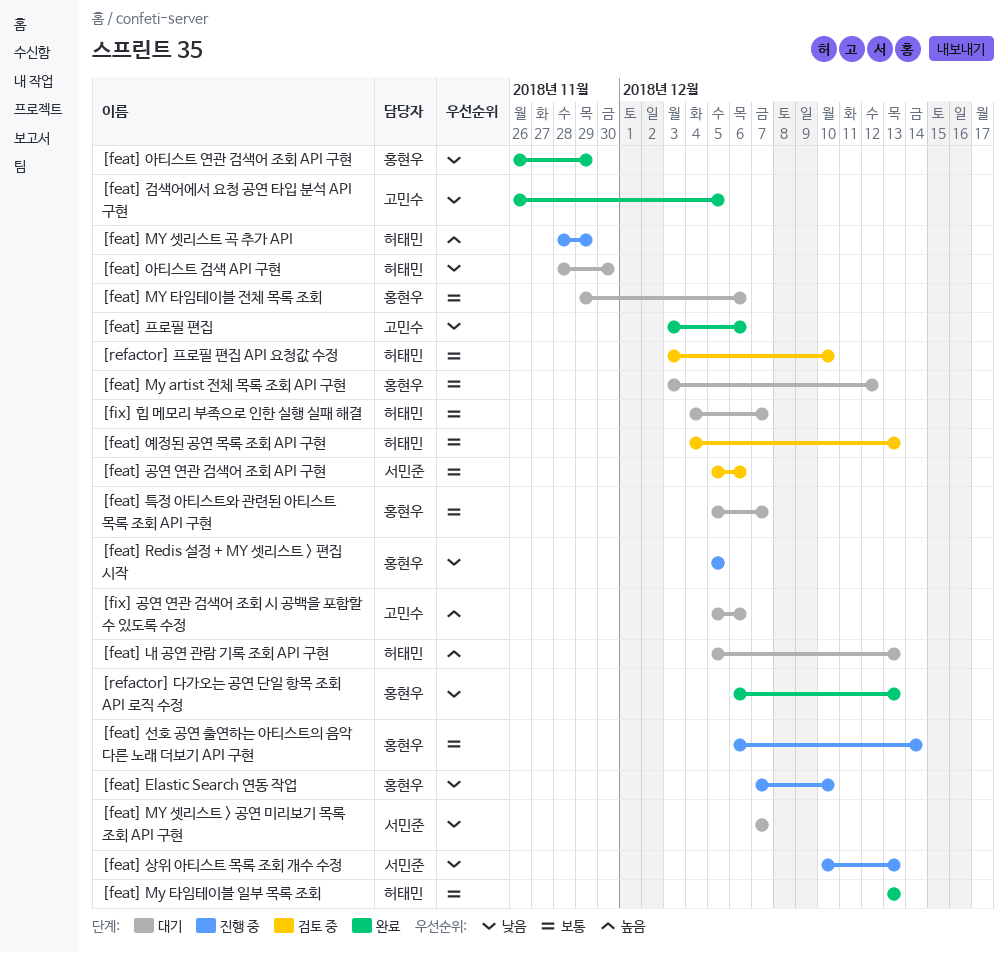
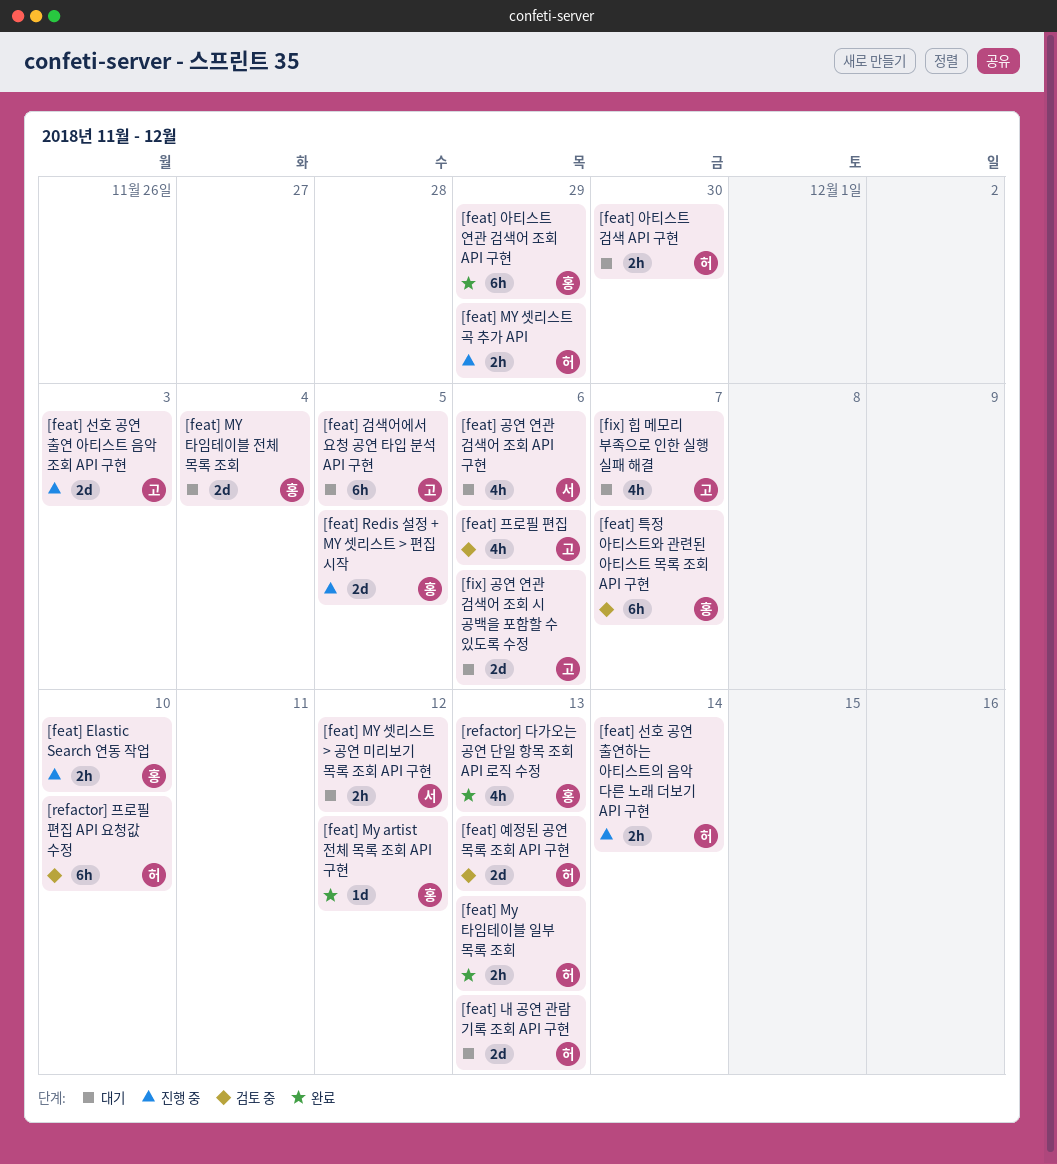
[feat] My artist 전체 목록 조회 API 구현, status: 대기 -> 완료
[feat] MY 셋리스트 > 공연 미리보기 목록 조회 API 구현, due: Dec 7 -> Dec 12
[feat] MY 타임테이블 전체 목록 조회, due: Dec 6 -> Dec 4
[feat] 검색어에서 요청 공연 타입 분석 API 구현, status: 완료 -> 대기
[feat] 공연 연관 검색어 조회 API 구현, status: 검토 중 -> 대기
[feat] 상위 아티스트 목록 조회 개수 수정: present -> none
[feat] 선호 공연 출연 아티스트 음악 조회 API 구현: none -> present
[feat] 선호 공연 출연하는 아티스트의 음악 다른 노래 더보기 API 구현, owner: 홍현우 -> 허태민
[feat] 특정 아티스트와 관련된 아티스트 목록 조회 API 구현, status: 대기 -> 검토 중
[feat] 프로필 편집, status: 완료 -> 검토 중
[fix] 힙 메모리 부족으로 인한 실행 실패 해결, owner: 허태민 -> 고민수

